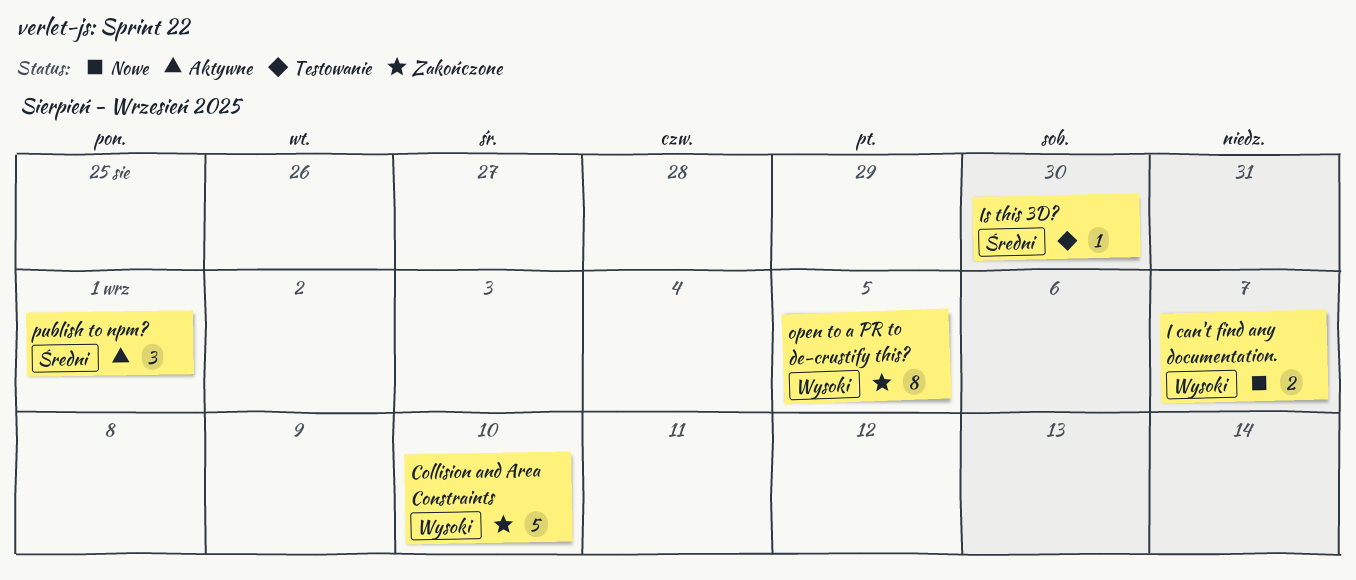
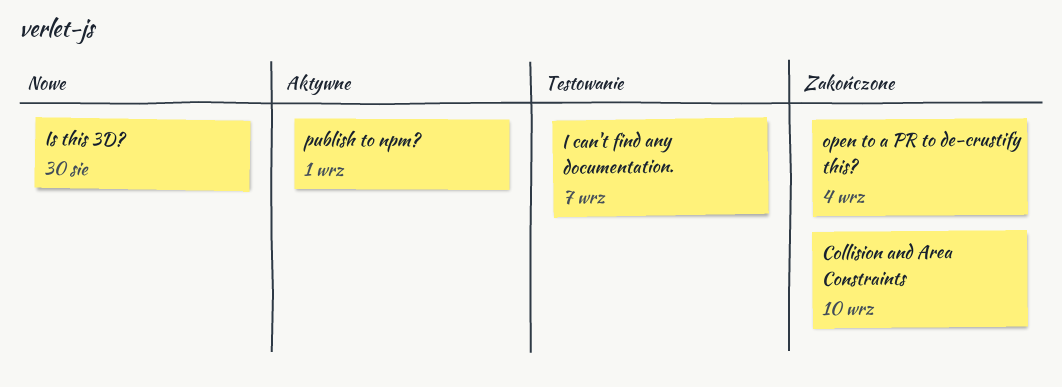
I can't find any documentation., status: Nowe -> Testowanie
Is this 3D?, status: Testowanie -> Nowe
open to a PR to de-crustify this?, due: Sep 5 -> Sep 4

